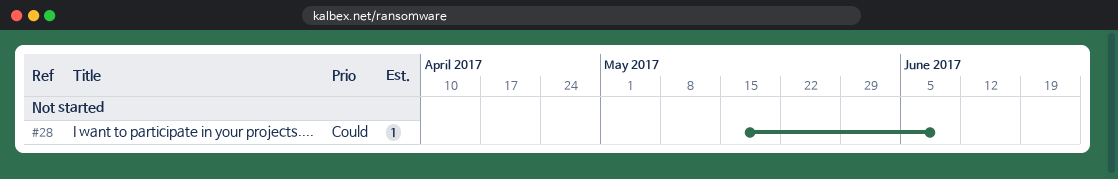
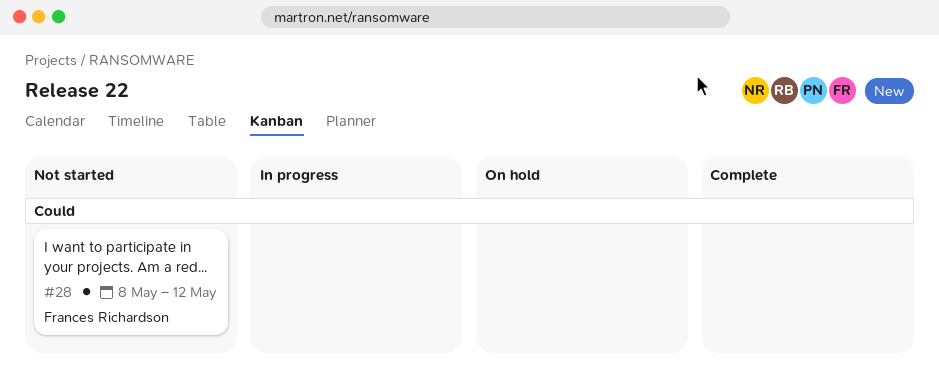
#28, start: May 15 -> May 8
#28, due: Jun 9 -> May 12

